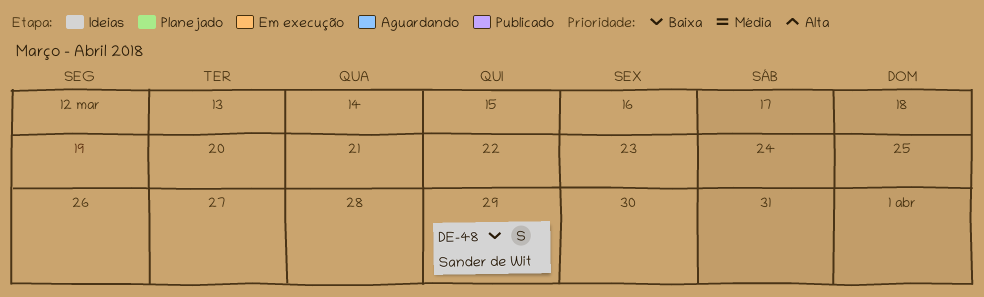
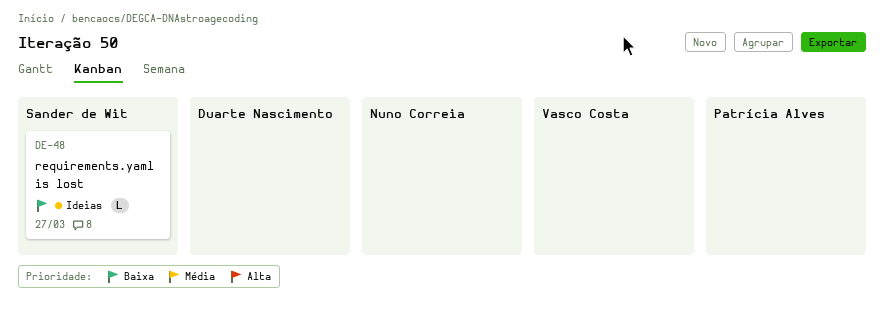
DE-48, estimate: S -> L
DE-48, due: Mar 29 -> Mar 27

